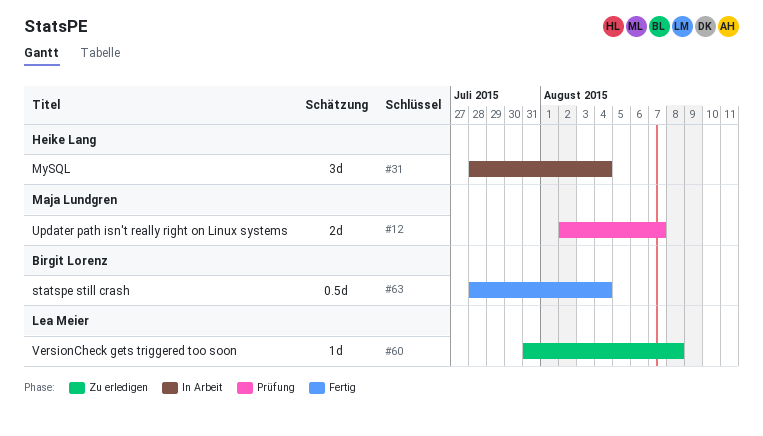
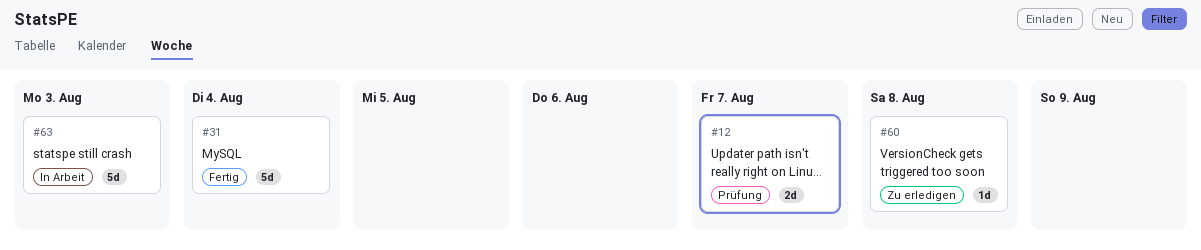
#31, status: In Arbeit -> Fertig
#31, estimate: 3d -> 5d
#63, status: Fertig -> In Arbeit
#63, estimate: 0.5d -> 5d
#63, due: Aug 4 -> Aug 3

